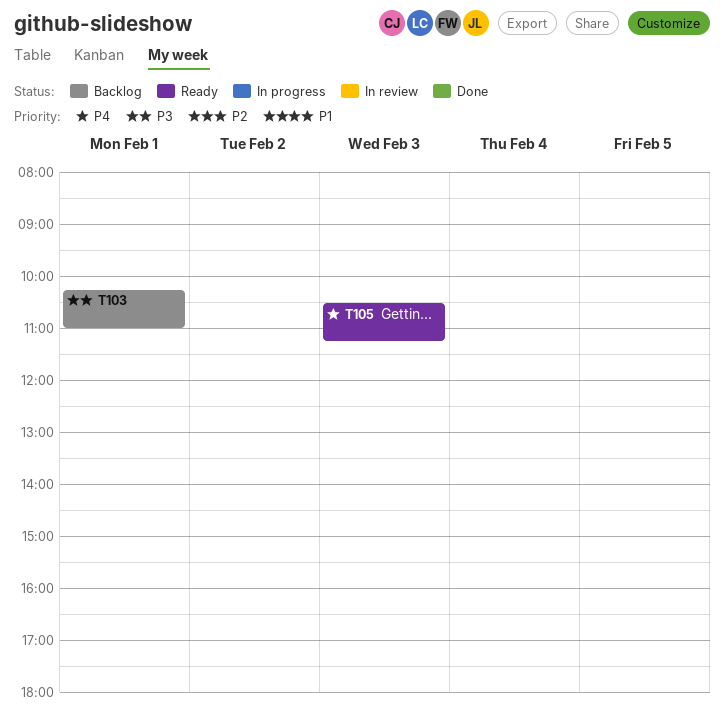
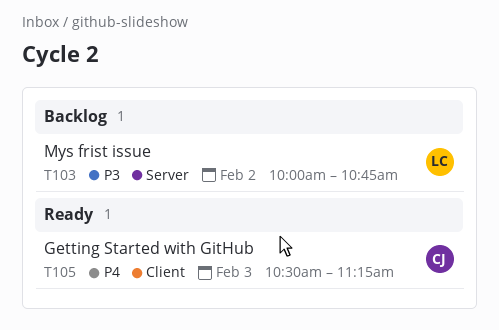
T103, day: Feb 1 -> Feb 2
T103, begins: 10:15 -> 10:00
T103, ends: 11:00 -> 10:45

